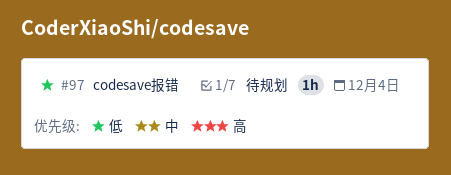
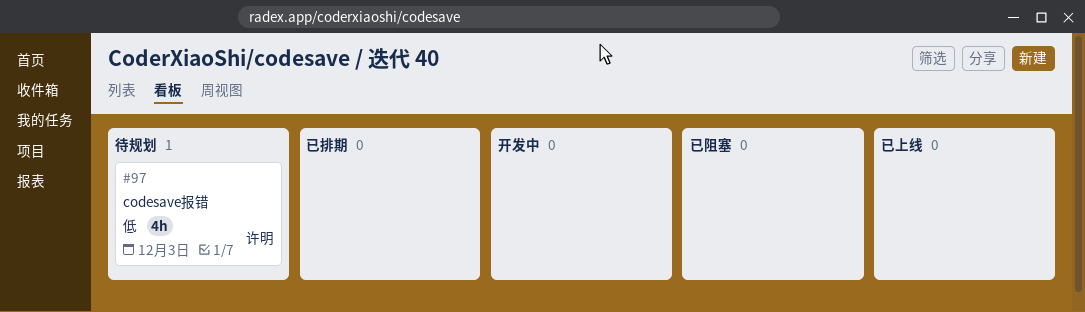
#97, estimate: 1h -> 4h
#97, due: Dec 4 -> Dec 3

